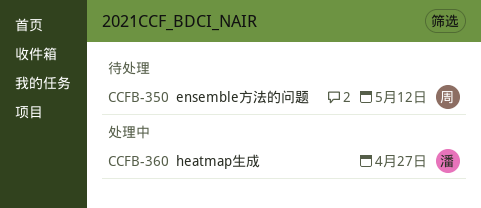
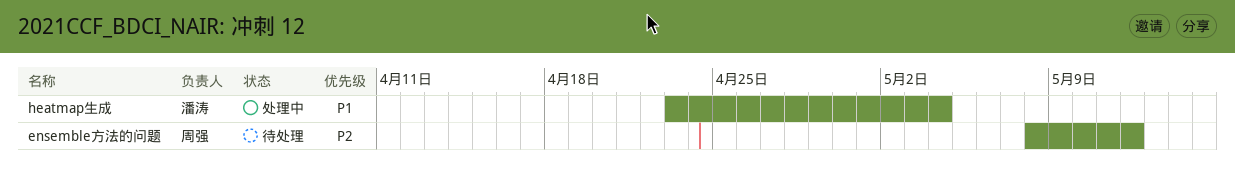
heatmap生成, due: Apr 27 -> May 4

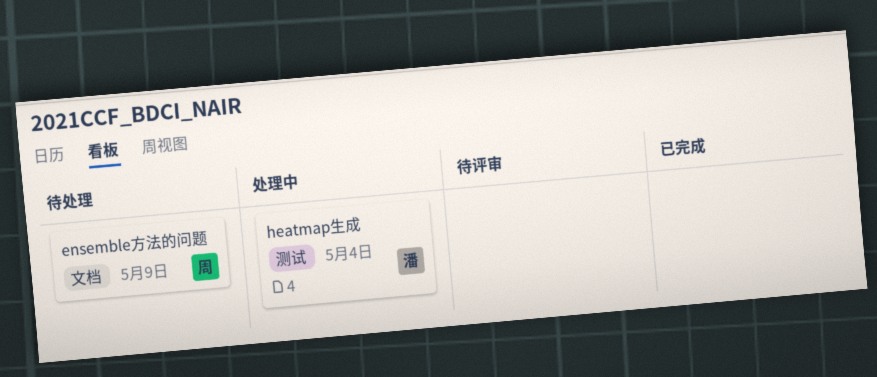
ensemble方法的问题, due: May 12 -> May 9

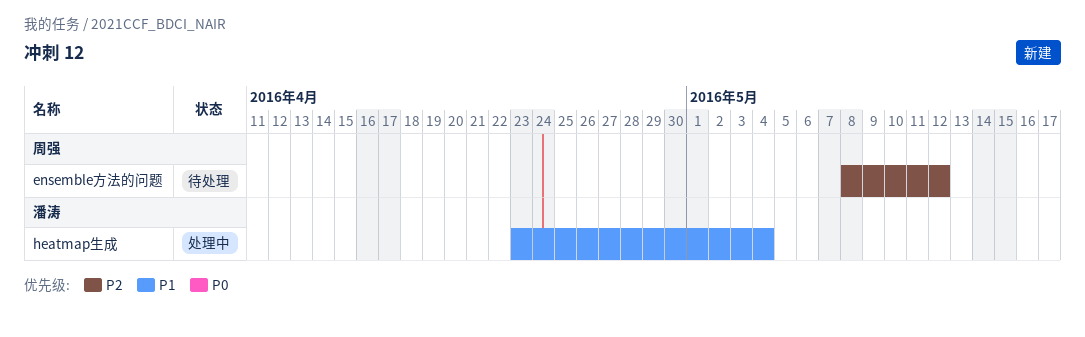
ensemble方法的问题, due: May 9 -> May 12

